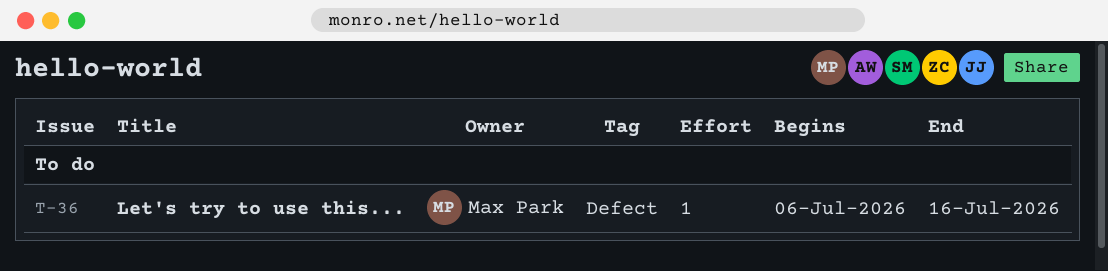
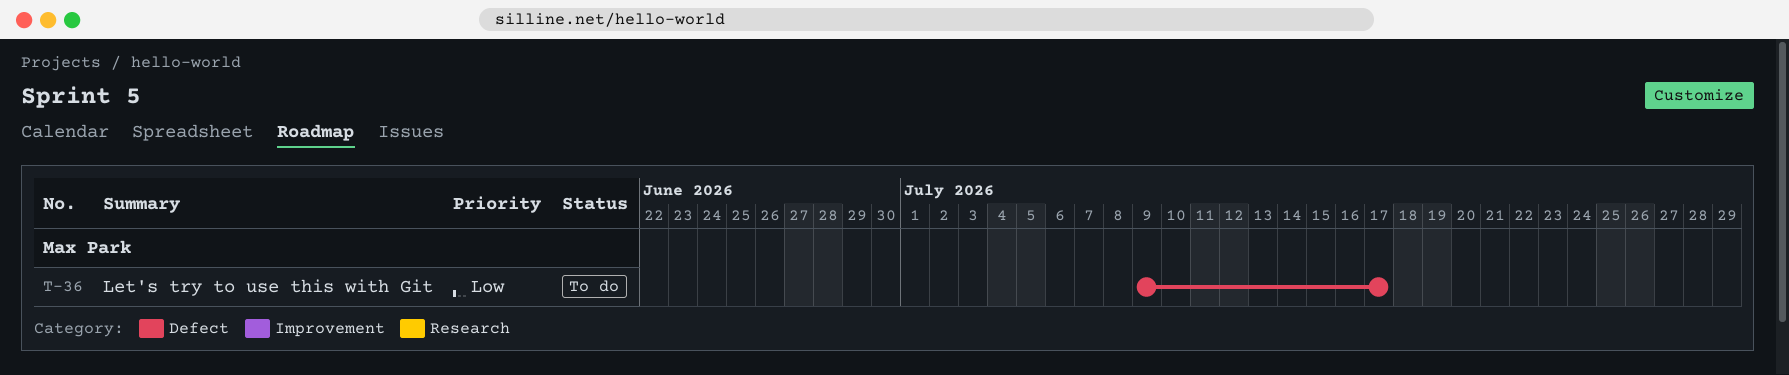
T-36, start: Jul 6 -> Jul 9
T-36, due: Jul 16 -> Jul 17

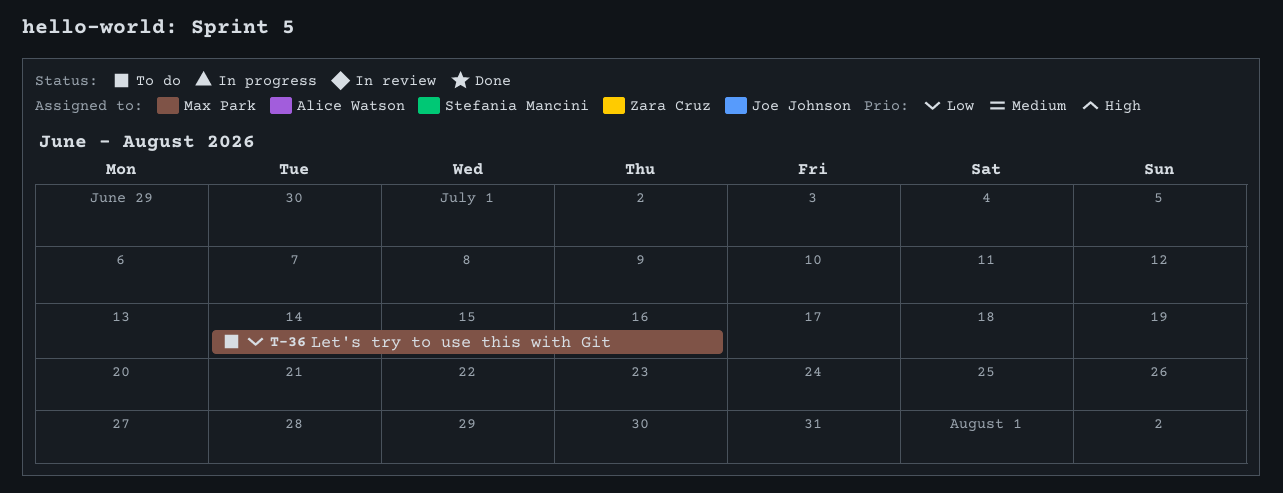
T-36, start: Jul 9 -> Jul 14
T-36, due: Jul 17 -> Jul 16

